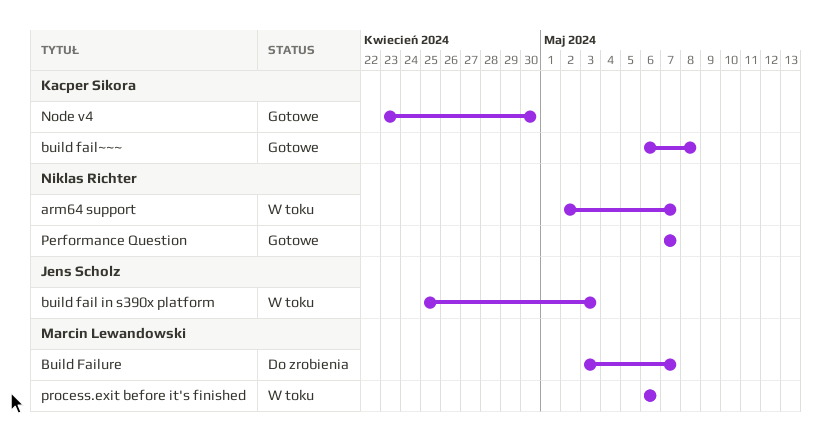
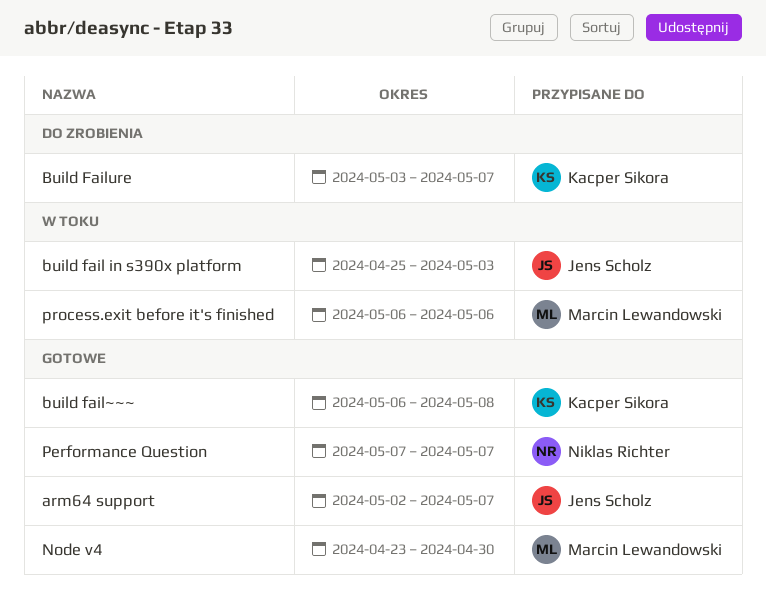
arm64 support, status: W toku -> Gotowe
arm64 support, owner: Niklas Richter -> Jens Scholz
Build Failure, owner: Marcin Lewandowski -> Kacper Sikora
Node v4, owner: Kacper Sikora -> Marcin Lewandowski

